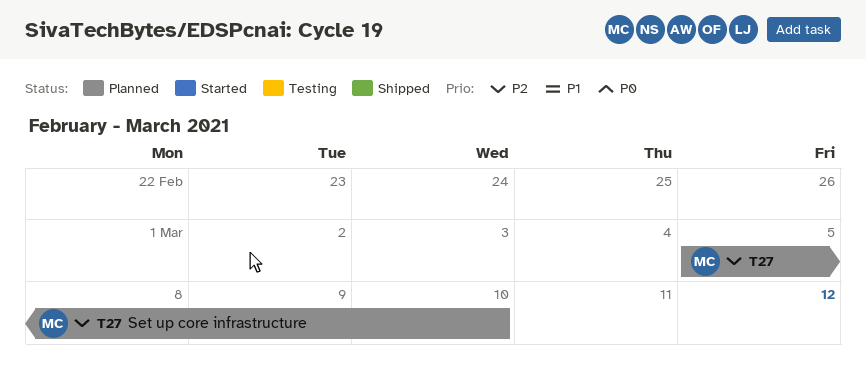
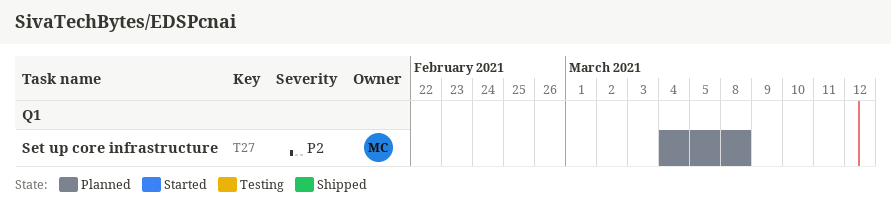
T27, start: Mar 5 -> Mar 4
T27, due: Mar 10 -> Mar 8

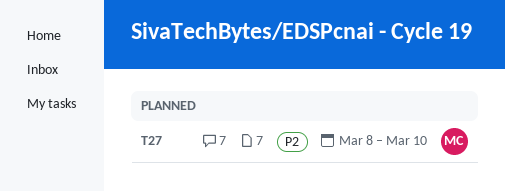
T27, start: Mar 4 -> Mar 8
T27, due: Mar 8 -> Mar 10

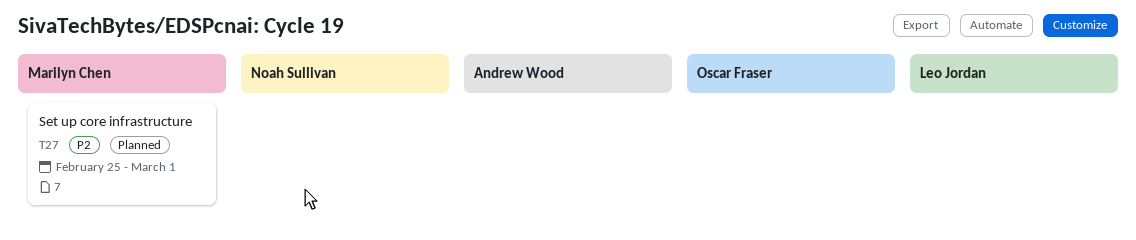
T27, start: Mar 8 -> Feb 25
T27, due: Mar 10 -> Mar 1

